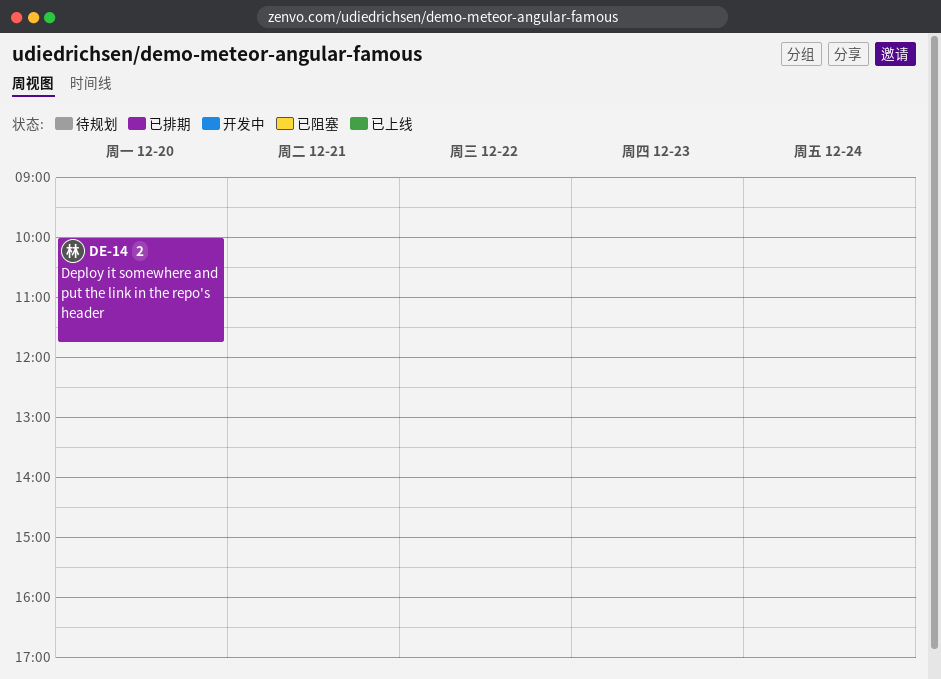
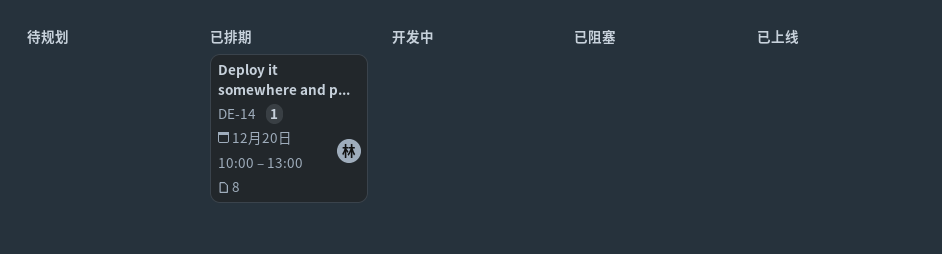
DE-14, estimate: 2 -> 1
DE-14, ends: 11:45 -> 13:00

